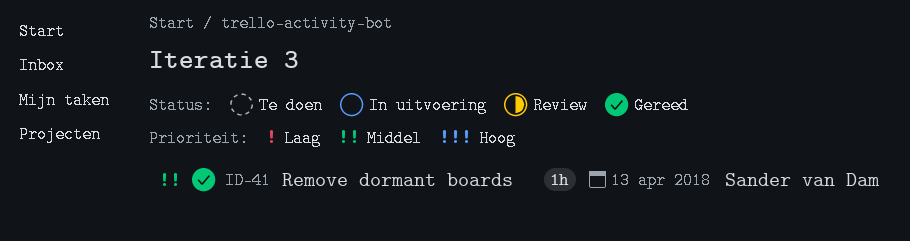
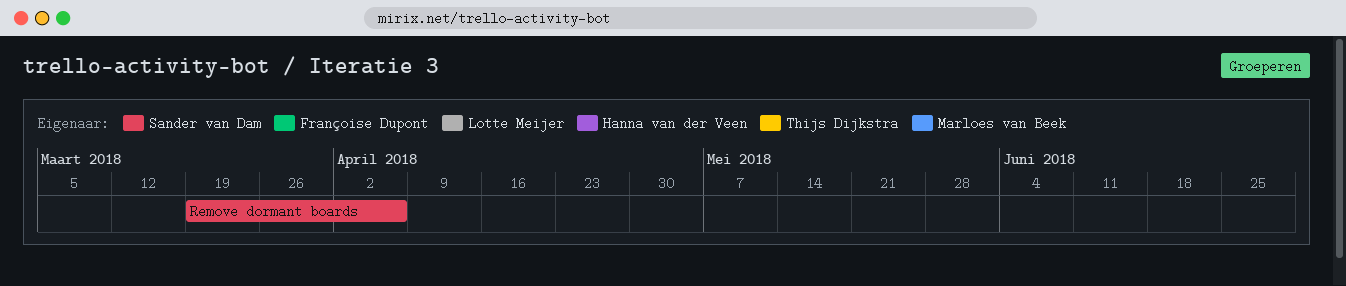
Remove dormant boards, due: Apr 13 -> Apr 6

